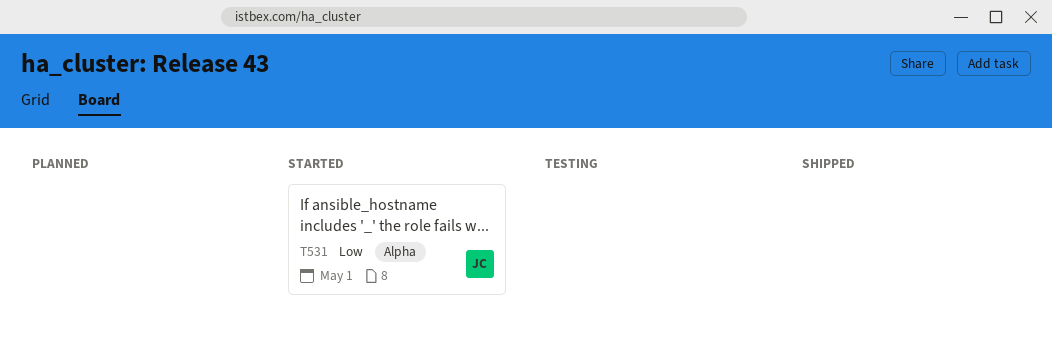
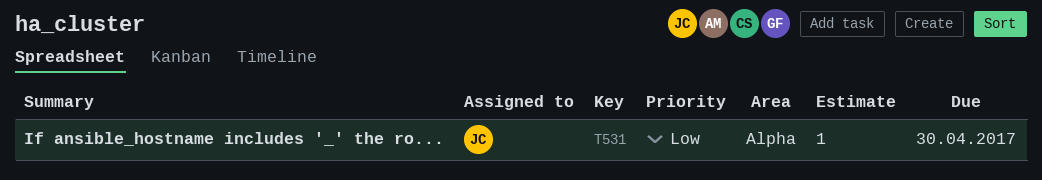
T531, due: May 1 -> Apr 30

